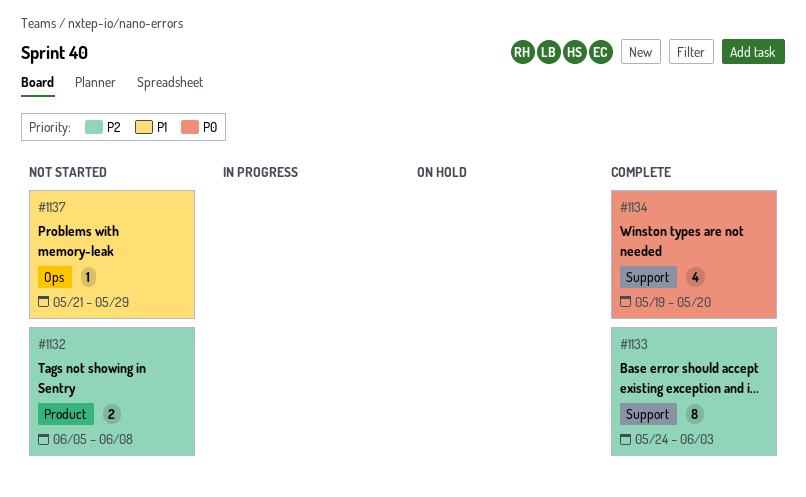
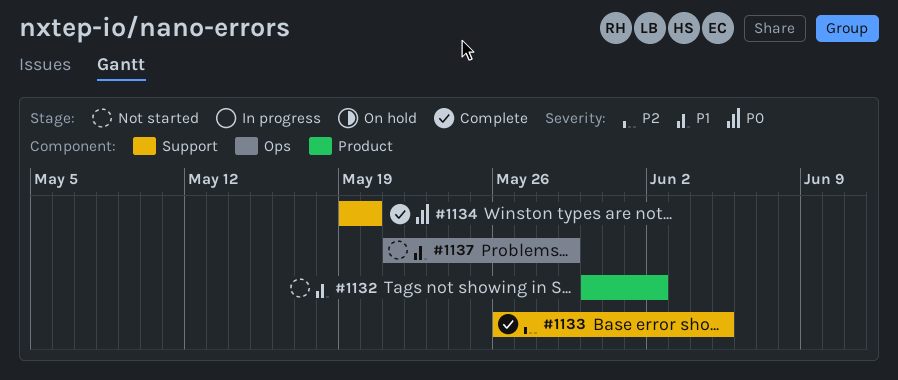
#1132, priority: P2 -> P1
#1132, start: Jun 5 -> May 30
#1132, due: Jun 8 -> Jun 2
#1133, start: May 24 -> May 26
#1133, due: Jun 3 -> Jun 5

